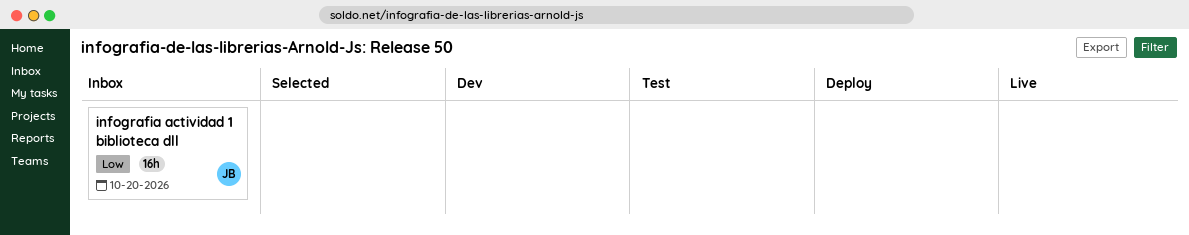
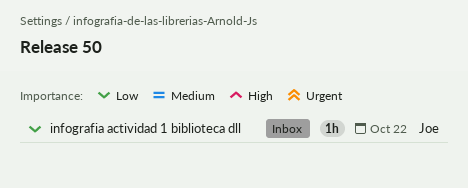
infografia actividad 1 biblioteca dll, estimate: 16h -> 1h
infografia actividad 1 biblioteca dll, due: Oct 20 -> Oct 22

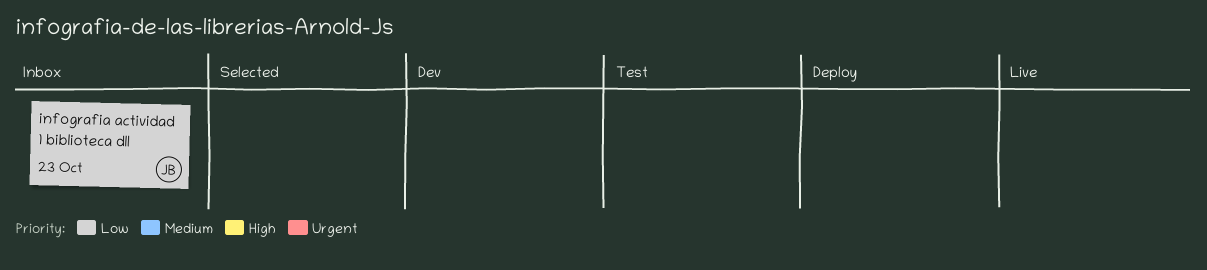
infografia actividad 1 biblioteca dll, due: Oct 22 -> Oct 23

